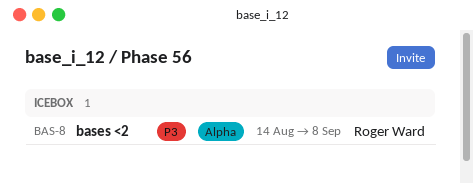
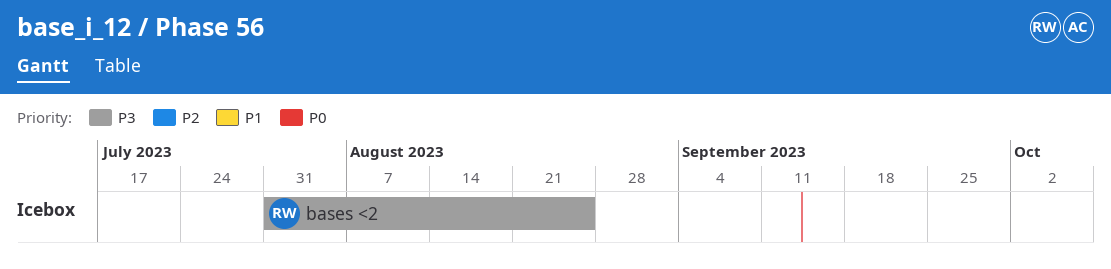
bases <2, start: Aug 14 -> Jul 31
bases <2, due: Sep 8 -> Aug 25

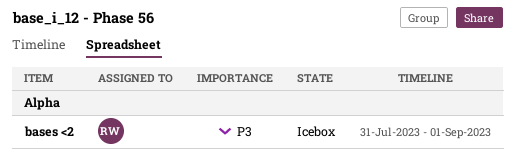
bases <2, due: Aug 25 -> Sep 1

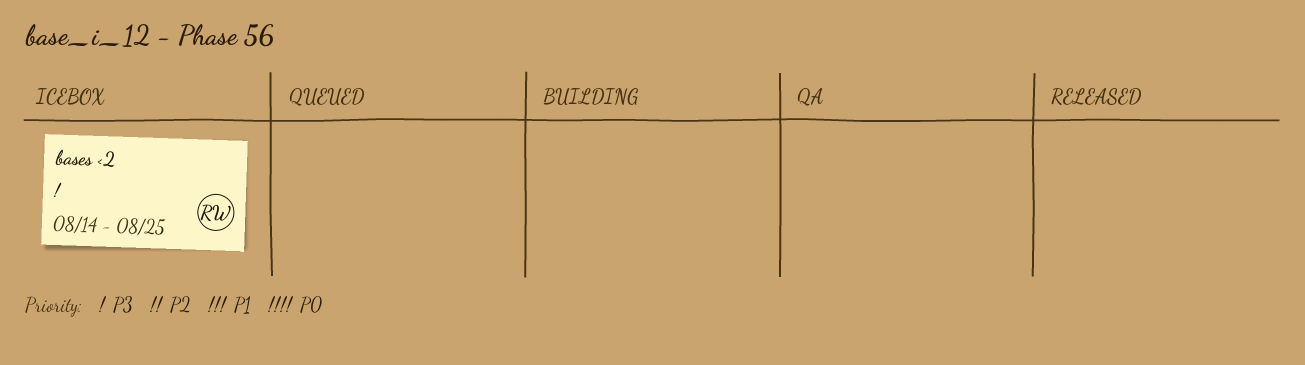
bases <2, start: Jul 31 -> Aug 14
bases <2, due: Sep 1 -> Aug 25

